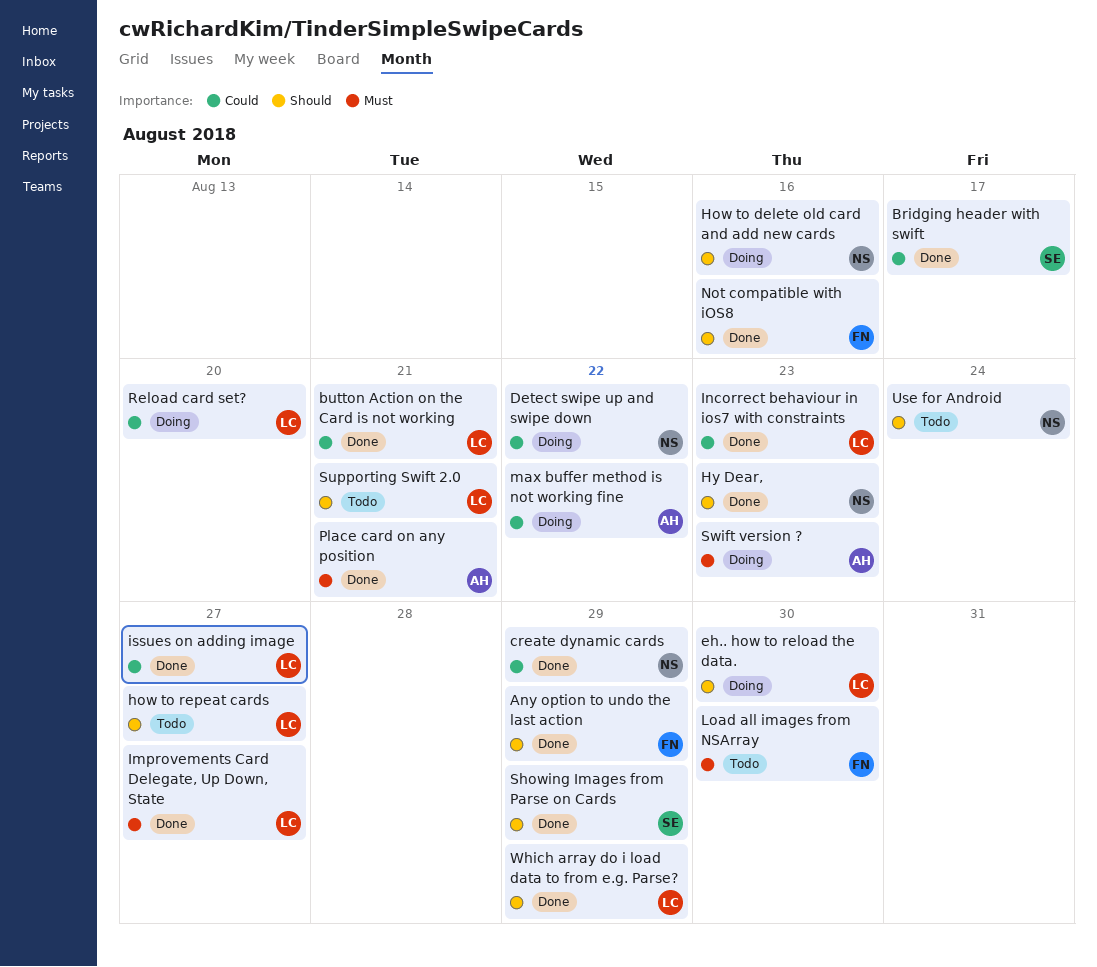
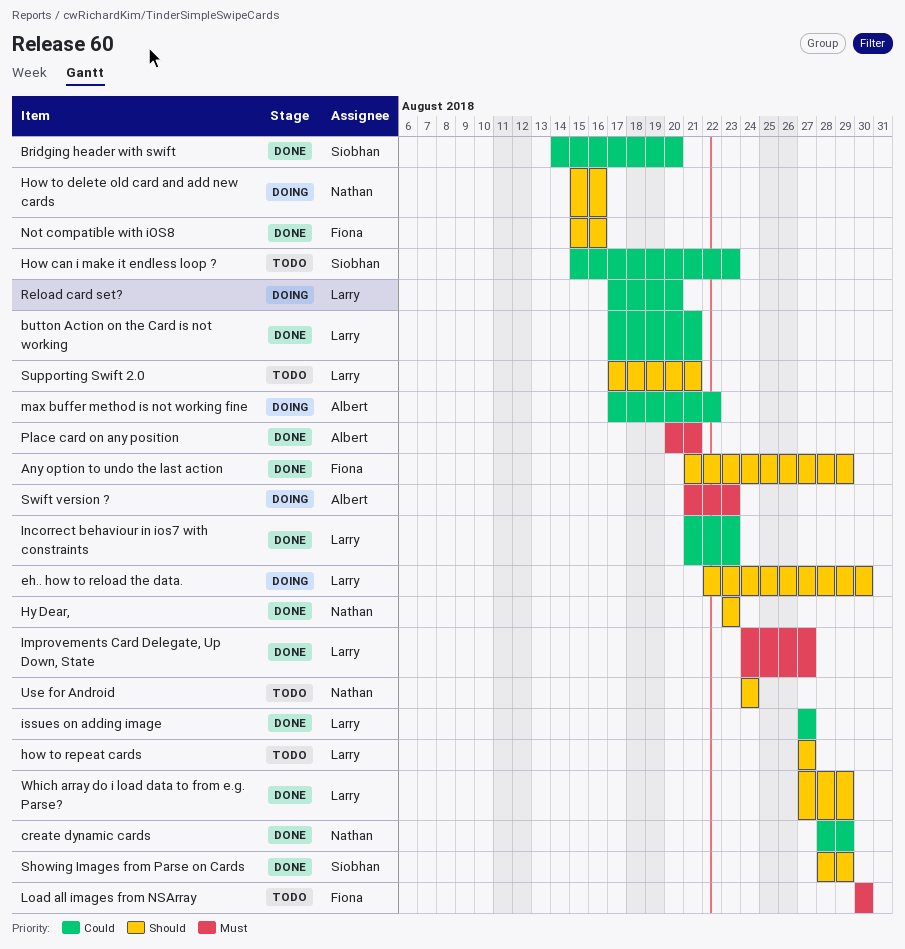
Bridging header with swift, due: Aug 17 -> Aug 20
Detect swipe up and swipe down: present -> none
How can i make it endless loop ?: none -> present

